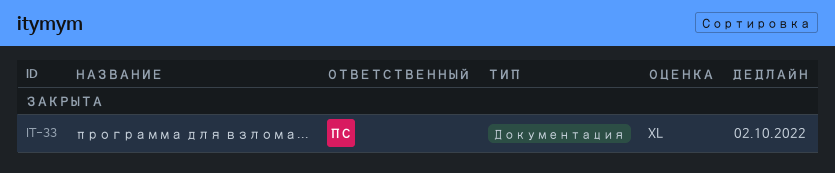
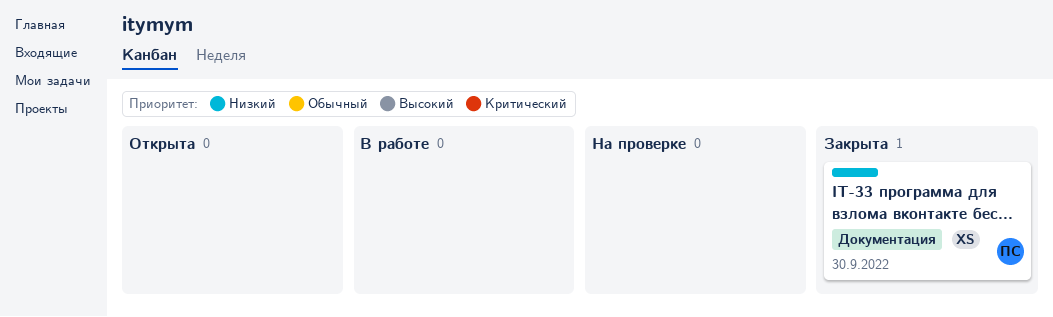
IT-33, estimate: XL -> XS
IT-33, due: Oct 2 -> Sep 30

